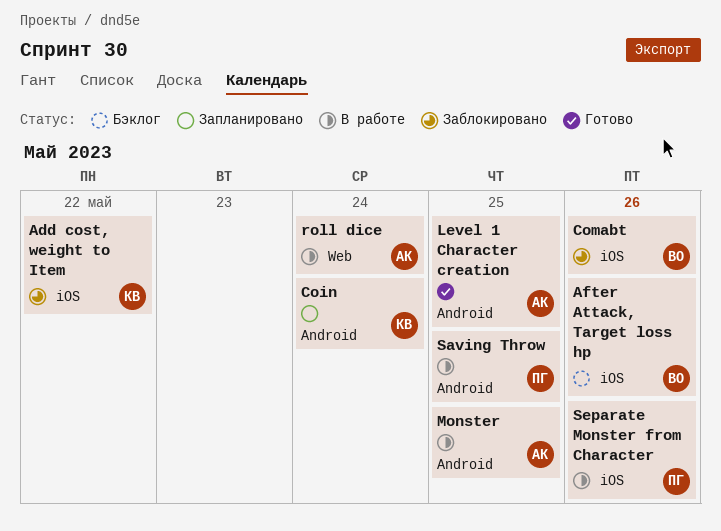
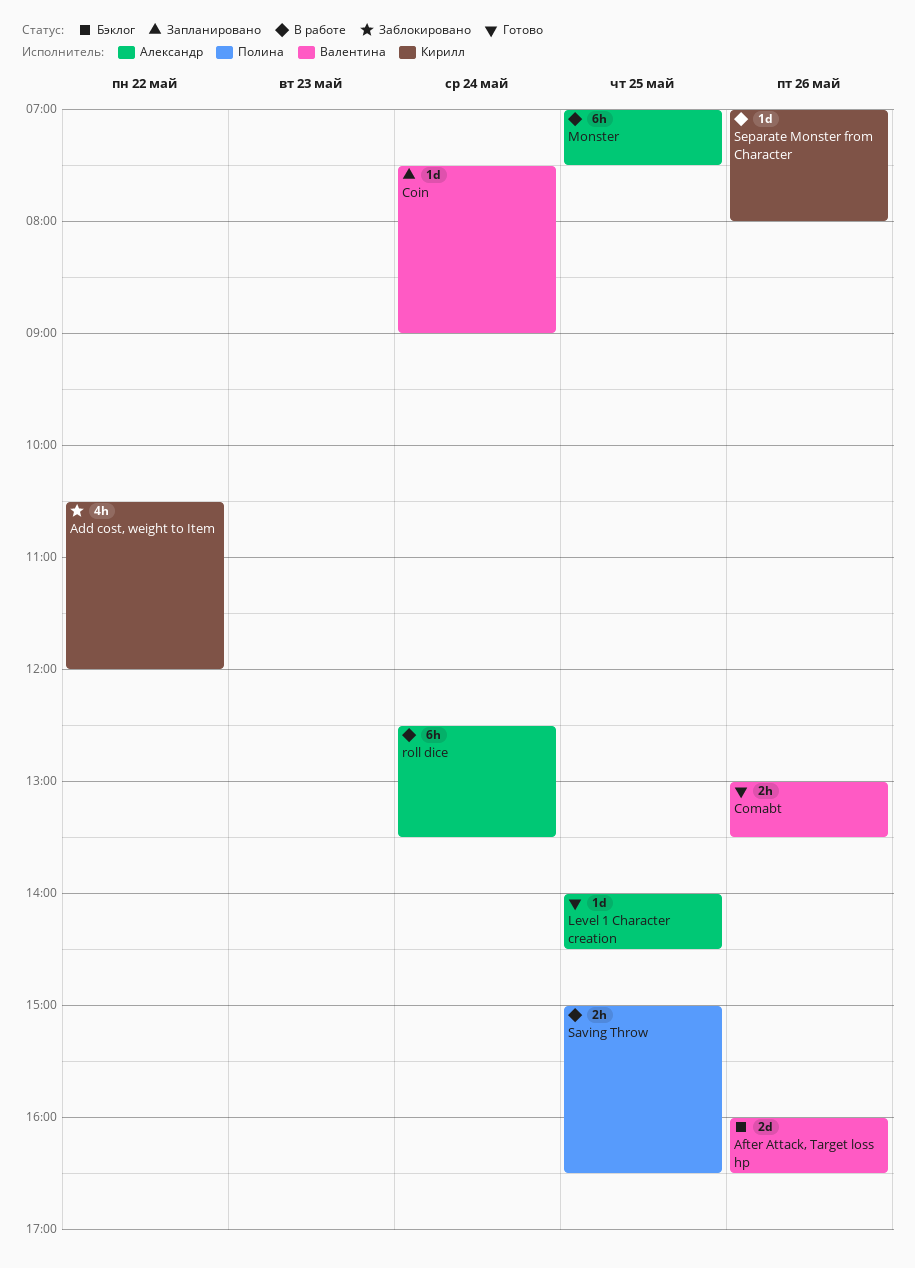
Coin, owner: Кирилл -> Валентина
Comabt, status: Заблокировано -> Готово
Separate Monster from Character, owner: Полина -> Кирилл

